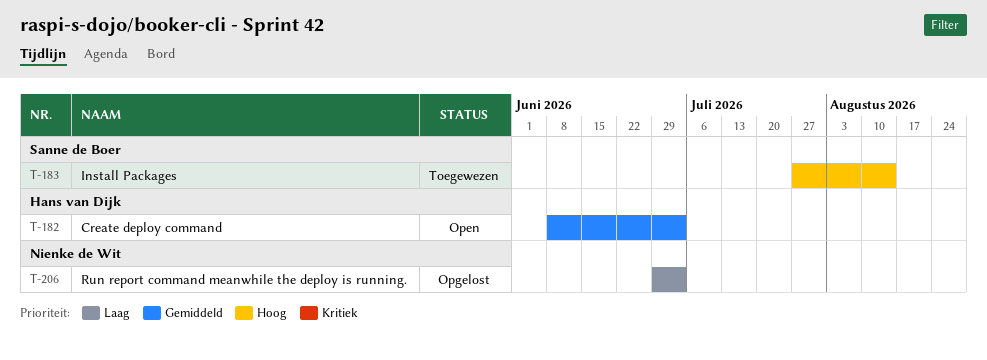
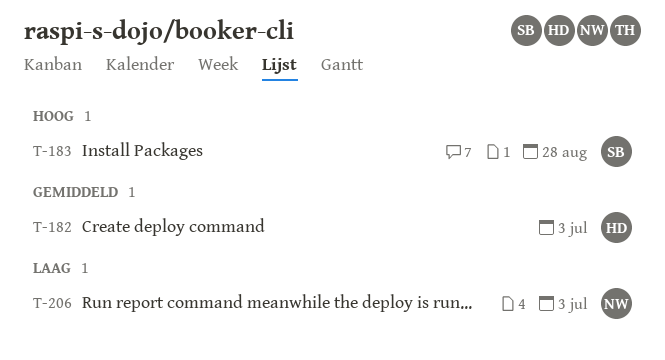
T-183, due: Aug 14 -> Aug 28

